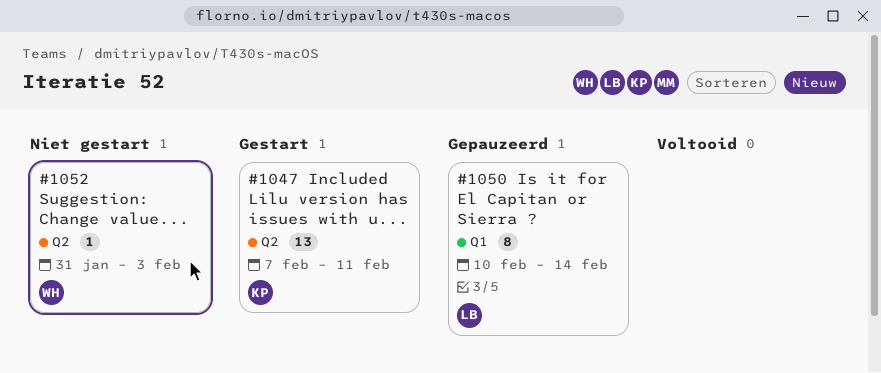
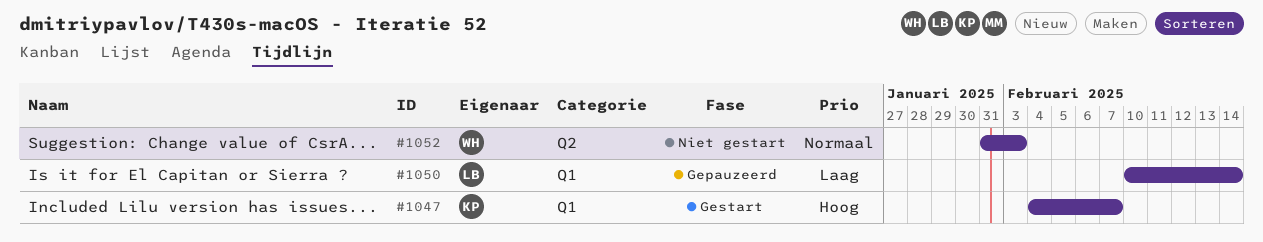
#1047, label: Q2 -> Q1
#1047, start: Feb 7 -> Feb 4
#1047, due: Feb 11 -> Feb 7

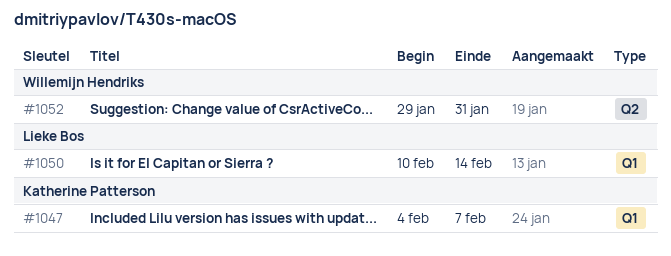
#1052, start: Jan 31 -> Jan 29
#1052, due: Feb 3 -> Jan 31

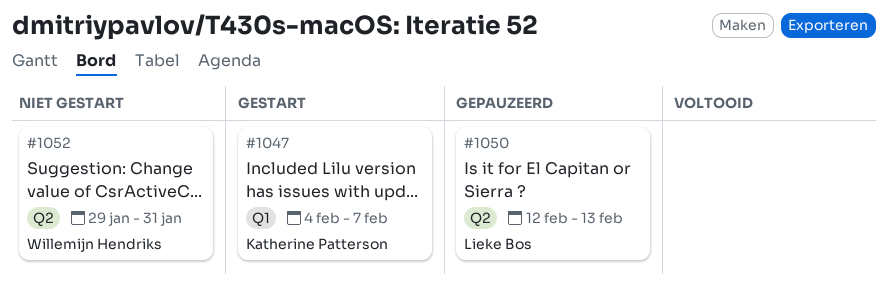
#1050, label: Q1 -> Q2
#1050, start: Feb 10 -> Feb 12
#1050, due: Feb 14 -> Feb 13

